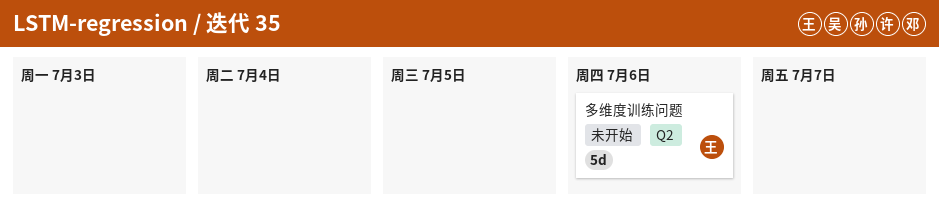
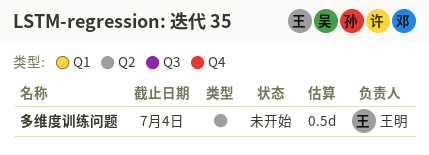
多维度训练问题, estimate: 5d -> 0.5d
多维度训练问题, due: Jul 6 -> Jul 4

